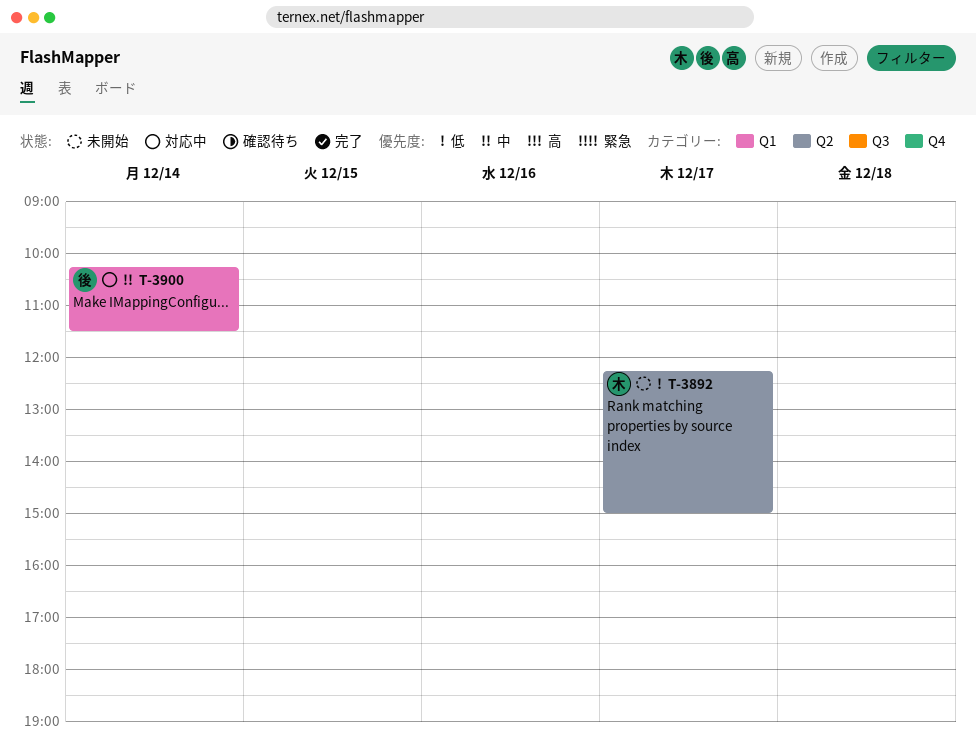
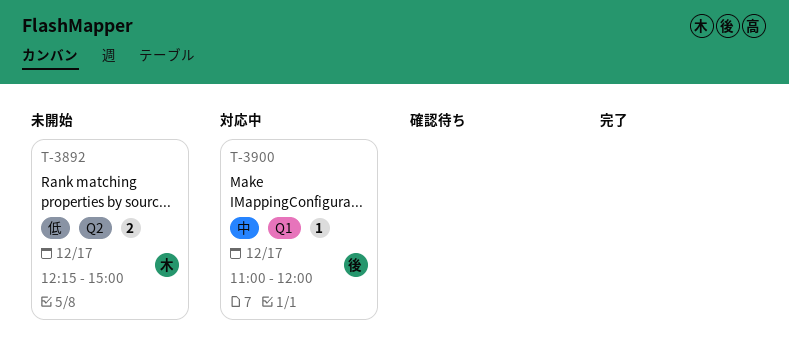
T-3900, day: Dec 14 -> Dec 17
T-3900, begins: 10:15 -> 11:00
T-3900, ends: 11:30 -> 12:00

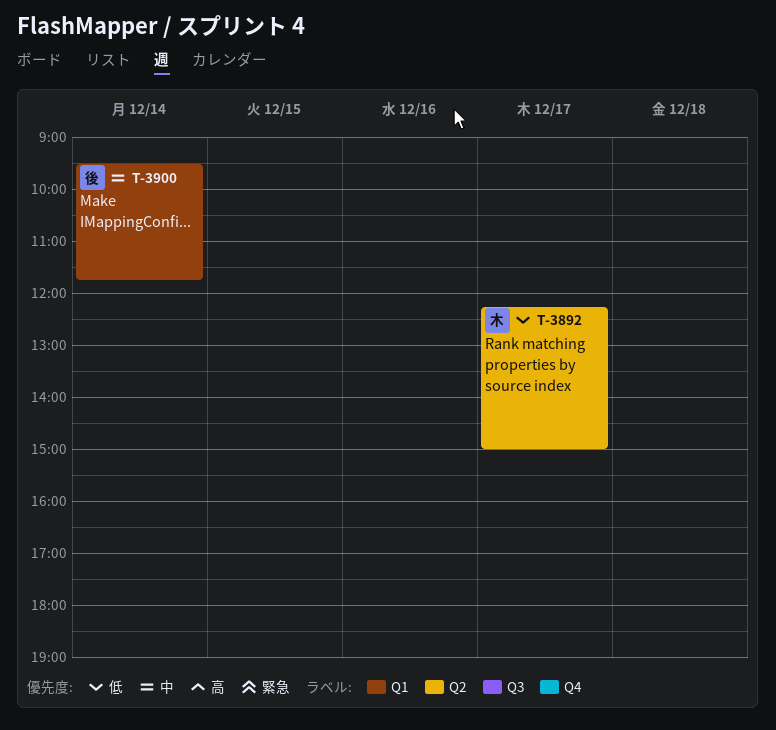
T-3900, day: Dec 17 -> Dec 14
T-3900, begins: 11:00 -> 09:30
T-3900, ends: 12:00 -> 11:45

